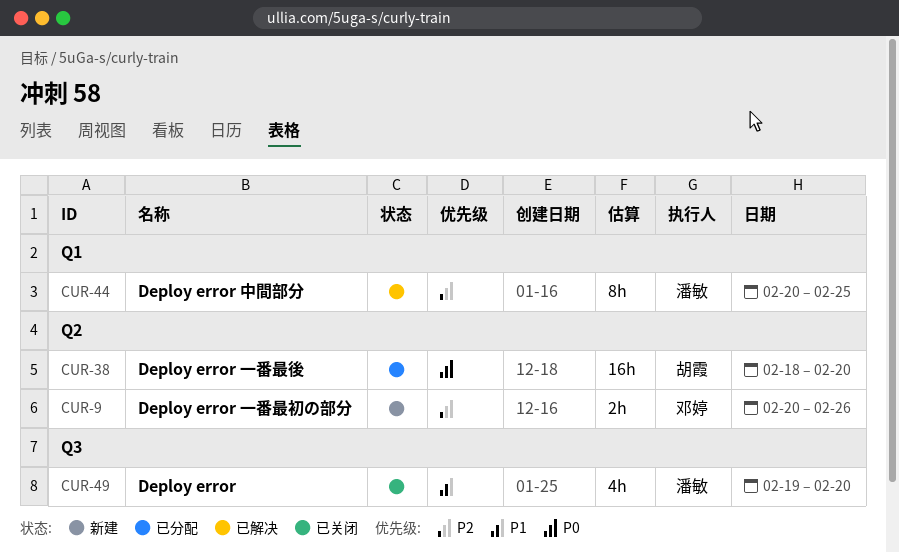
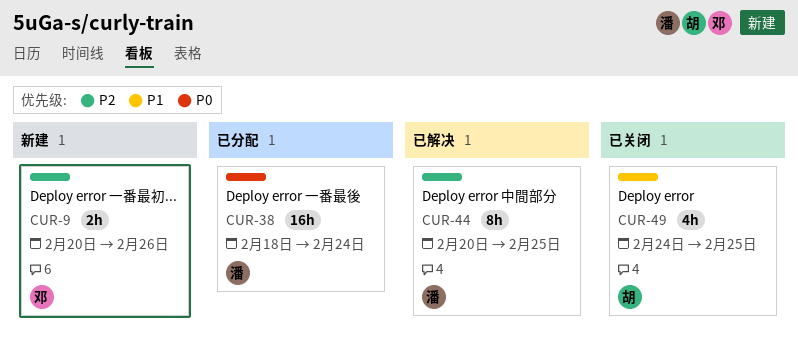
CUR-38, owner: 胡霞 -> 潘敏
CUR-38, due: Feb 20 -> Feb 24
CUR-49, owner: 潘敏 -> 胡霞
CUR-49, start: Feb 19 -> Feb 24
CUR-49, due: Feb 20 -> Feb 25

